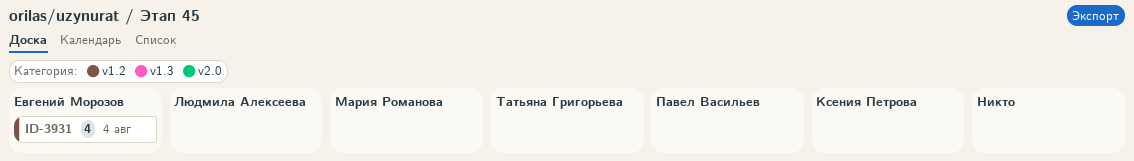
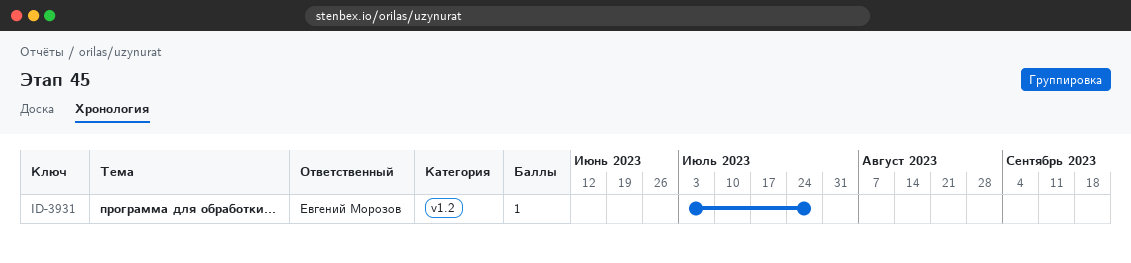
ID-3931, estimate: 4 -> 1
ID-3931, due: Aug 4 -> Jul 28

